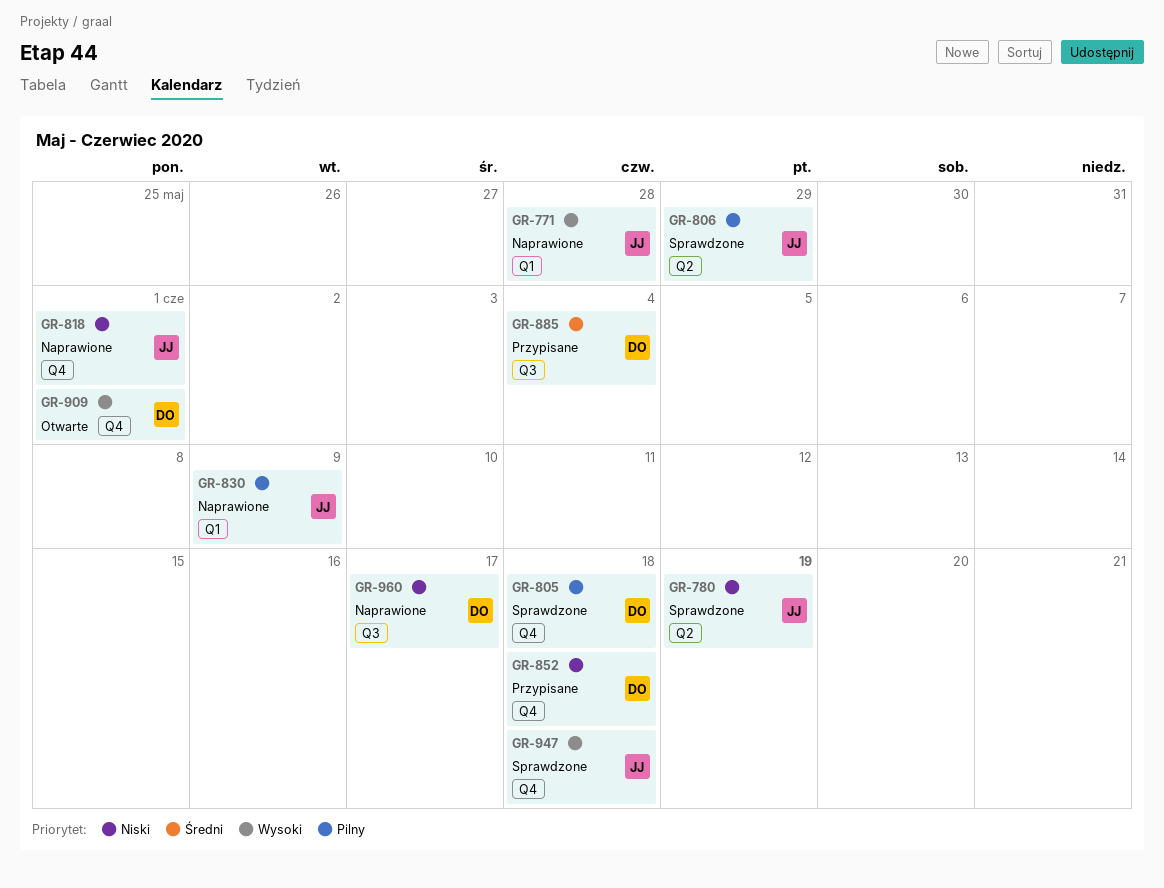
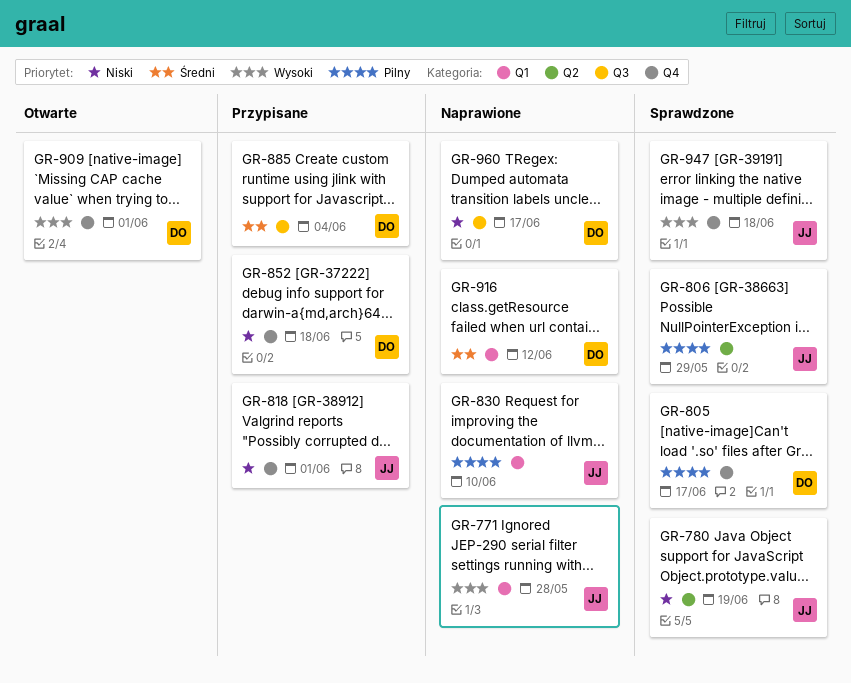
GR-805, due: Jun 18 -> Jun 17
GR-818, status: Naprawione -> Przypisane
GR-830, due: Jun 9 -> Jun 10
GR-916: none -> present

